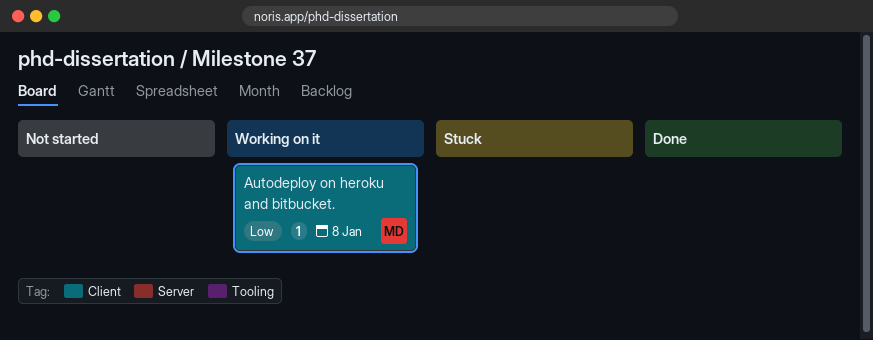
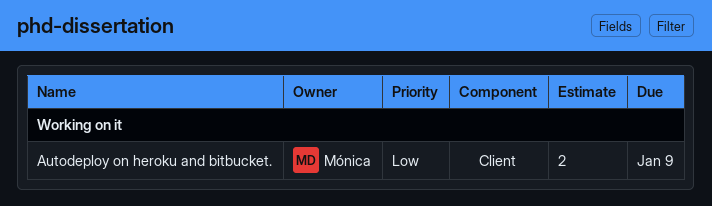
Autodeploy on heroku and bitbucket., estimate: 1 -> 2
Autodeploy on heroku and bitbucket., due: Jan 8 -> Jan 9

